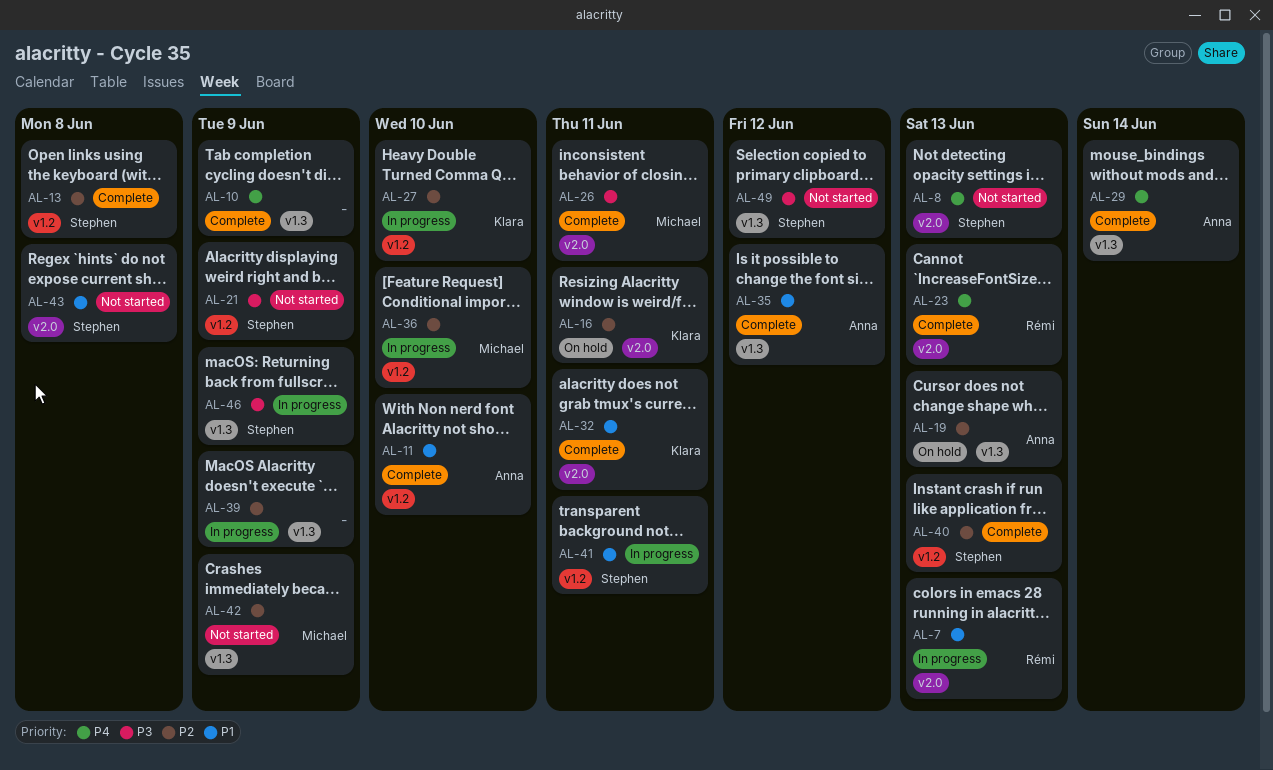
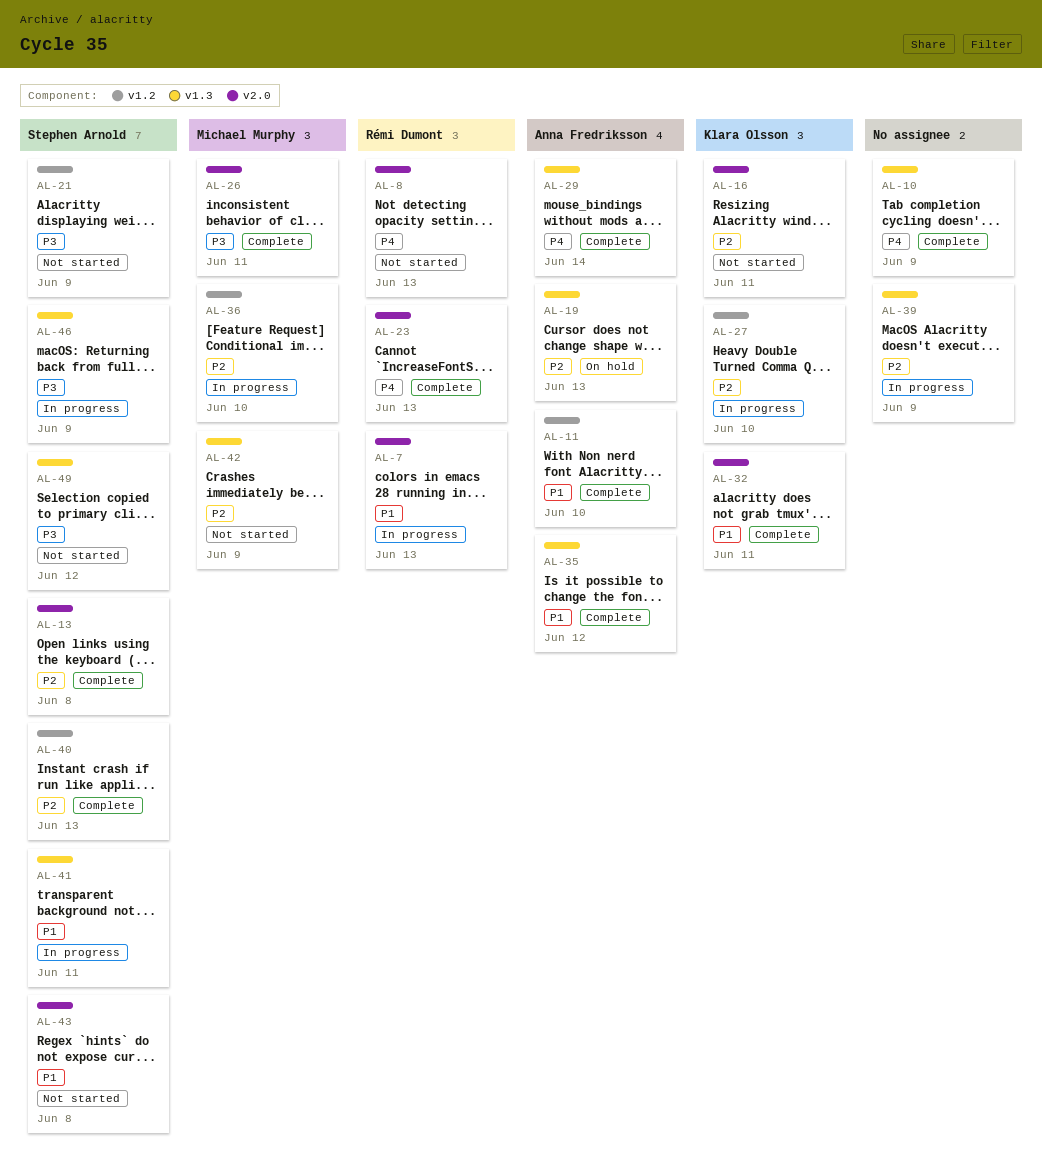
AL-8, owner: Stephen Arnold -> Rémi Dumont
AL-13, label: v1.2 -> v2.0
AL-16, status: On hold -> Not started
AL-41, label: v1.2 -> v1.3

